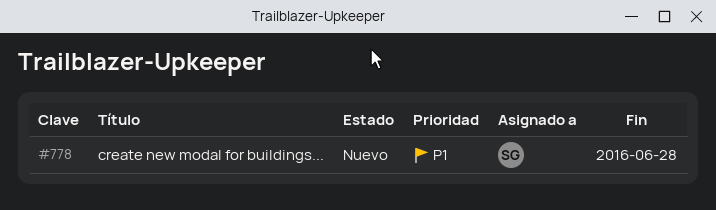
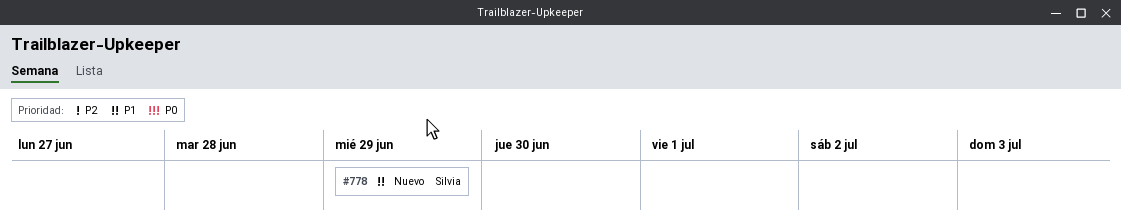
#778, due: Jun 28 -> Jun 29

